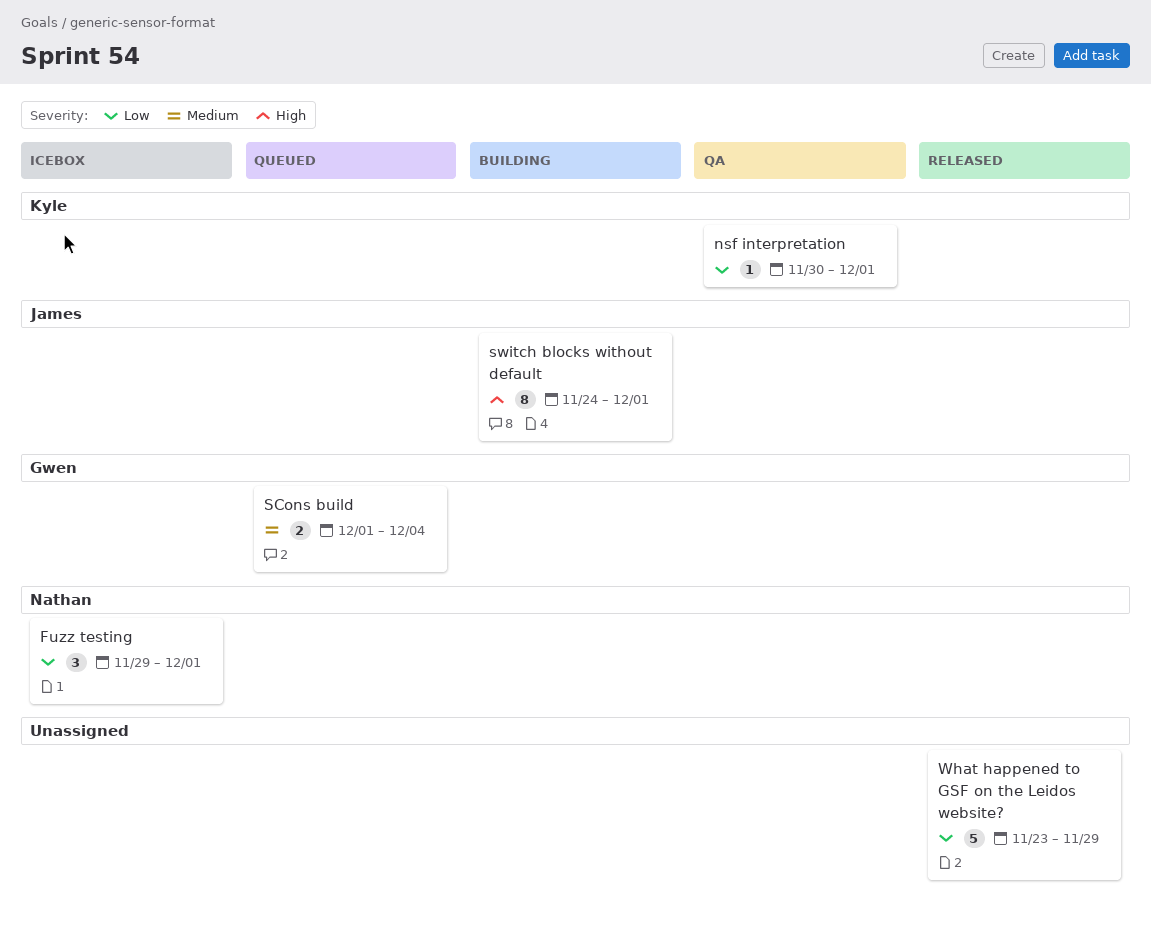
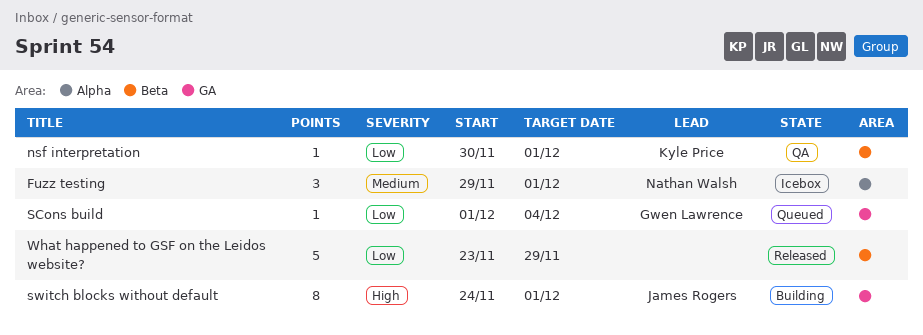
Fuzz testing, priority: Low -> Medium
SCons build, priority: Medium -> Low
SCons build, estimate: 2 -> 1

